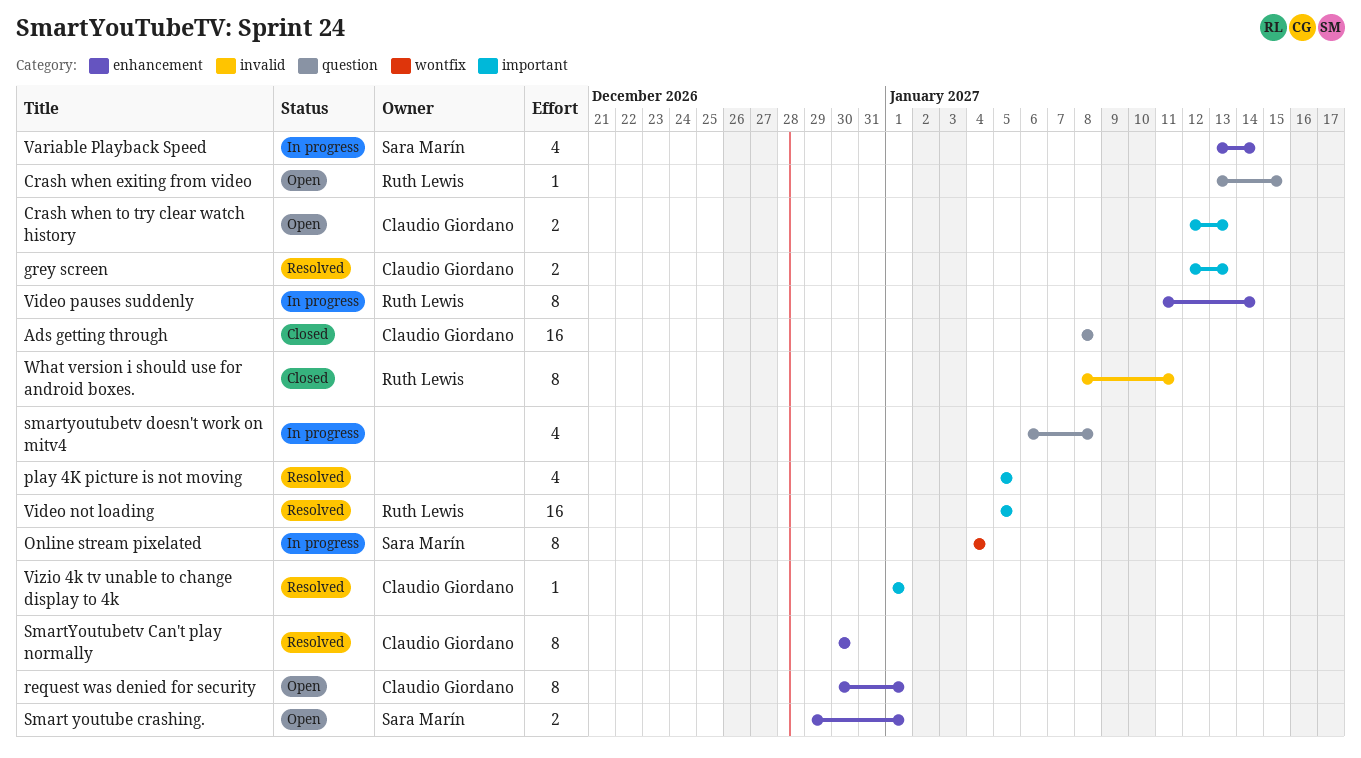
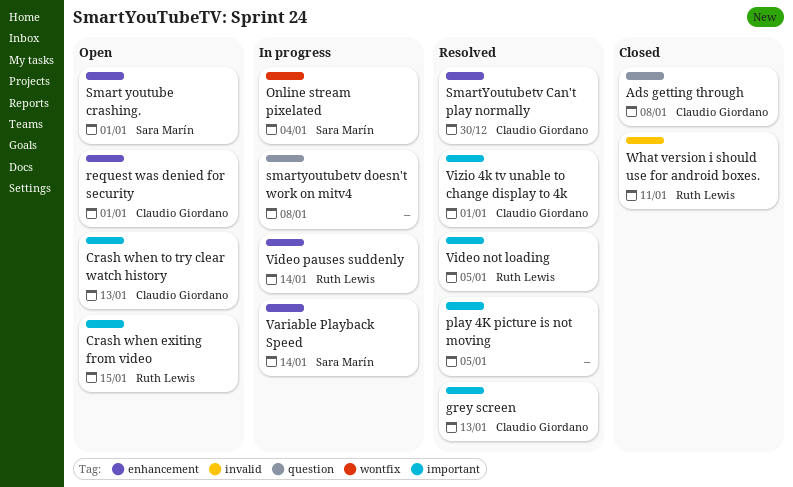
Crash when exiting from video, label: question -> important

